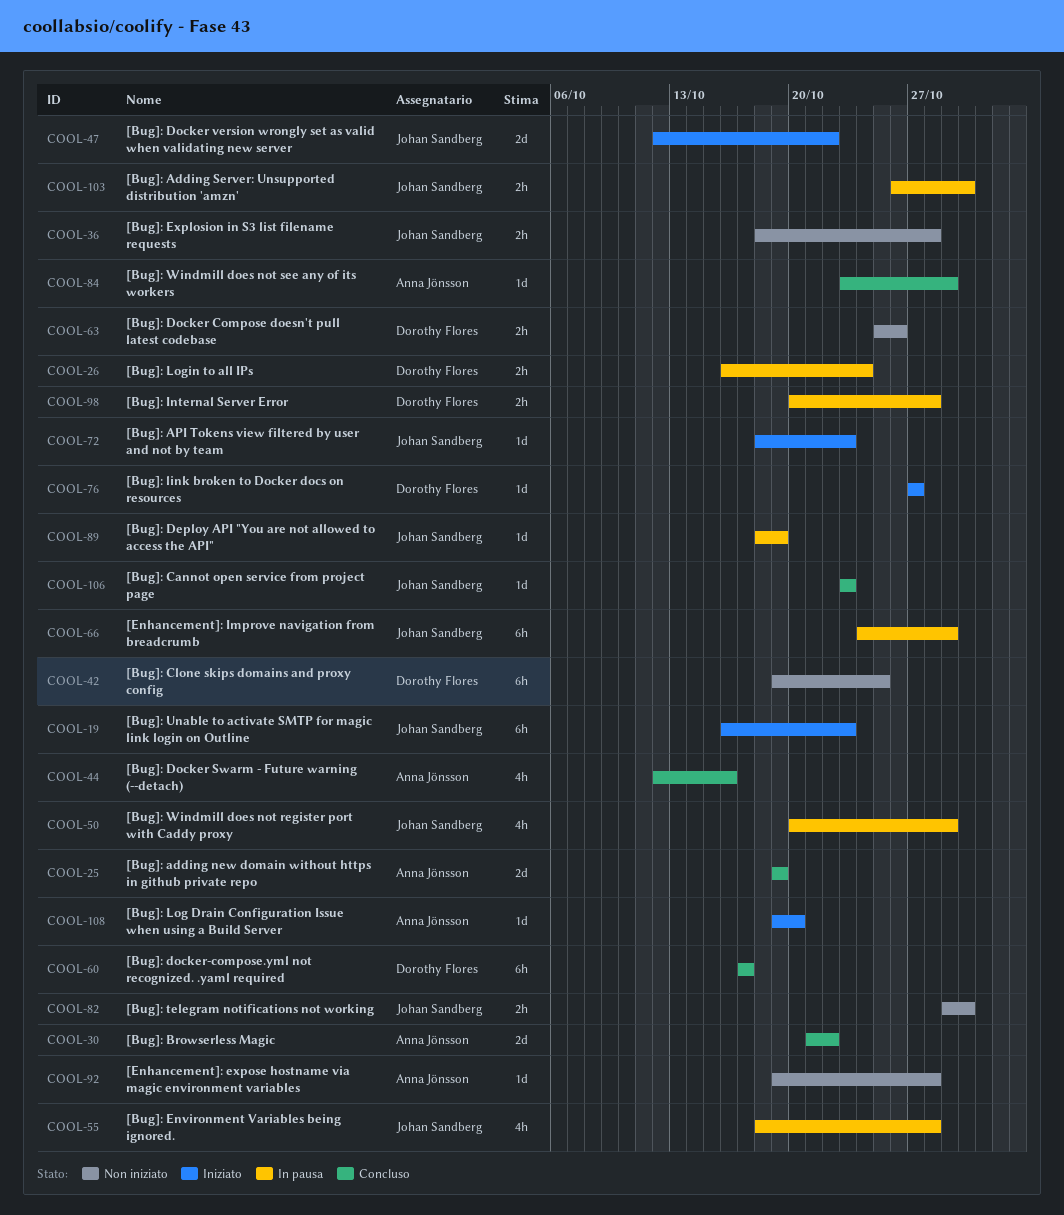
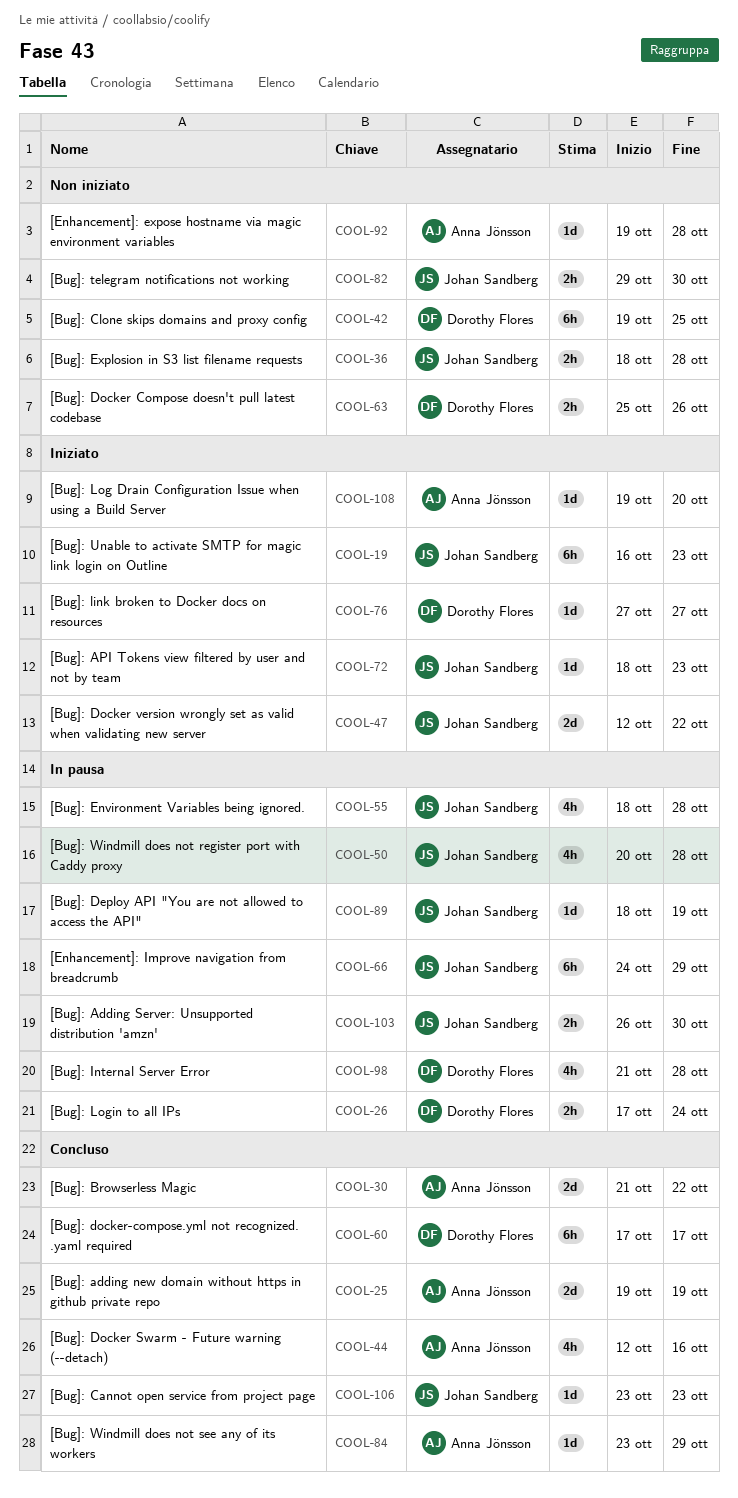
COOL-26, start: Oct 16 -> Oct 17
COOL-50, due: Oct 29 -> Oct 28
COOL-98, estimate: 2h -> 4h
COOL-98, start: Oct 20 -> Oct 21

